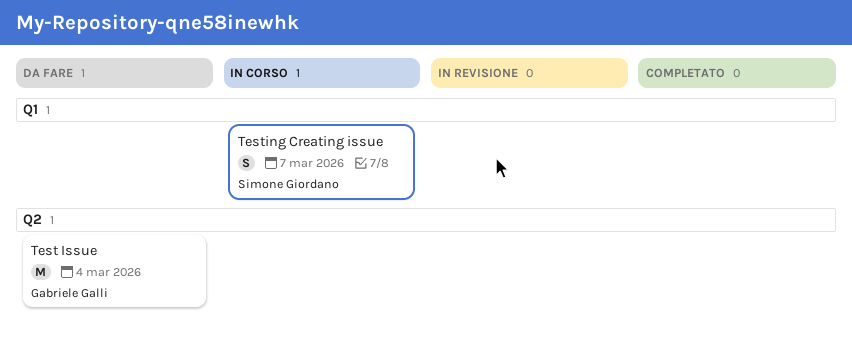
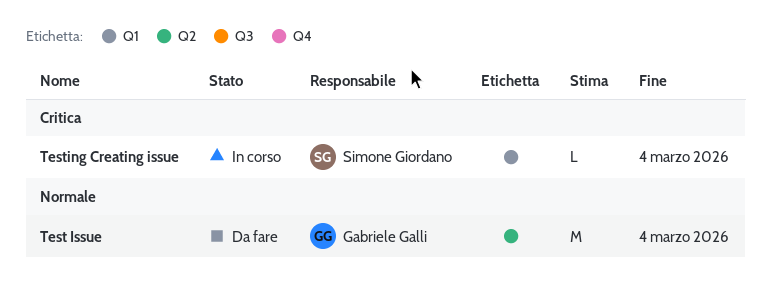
Testing Creating issue, estimate: S -> L
Testing Creating issue, due: Mar 7 -> Mar 4

